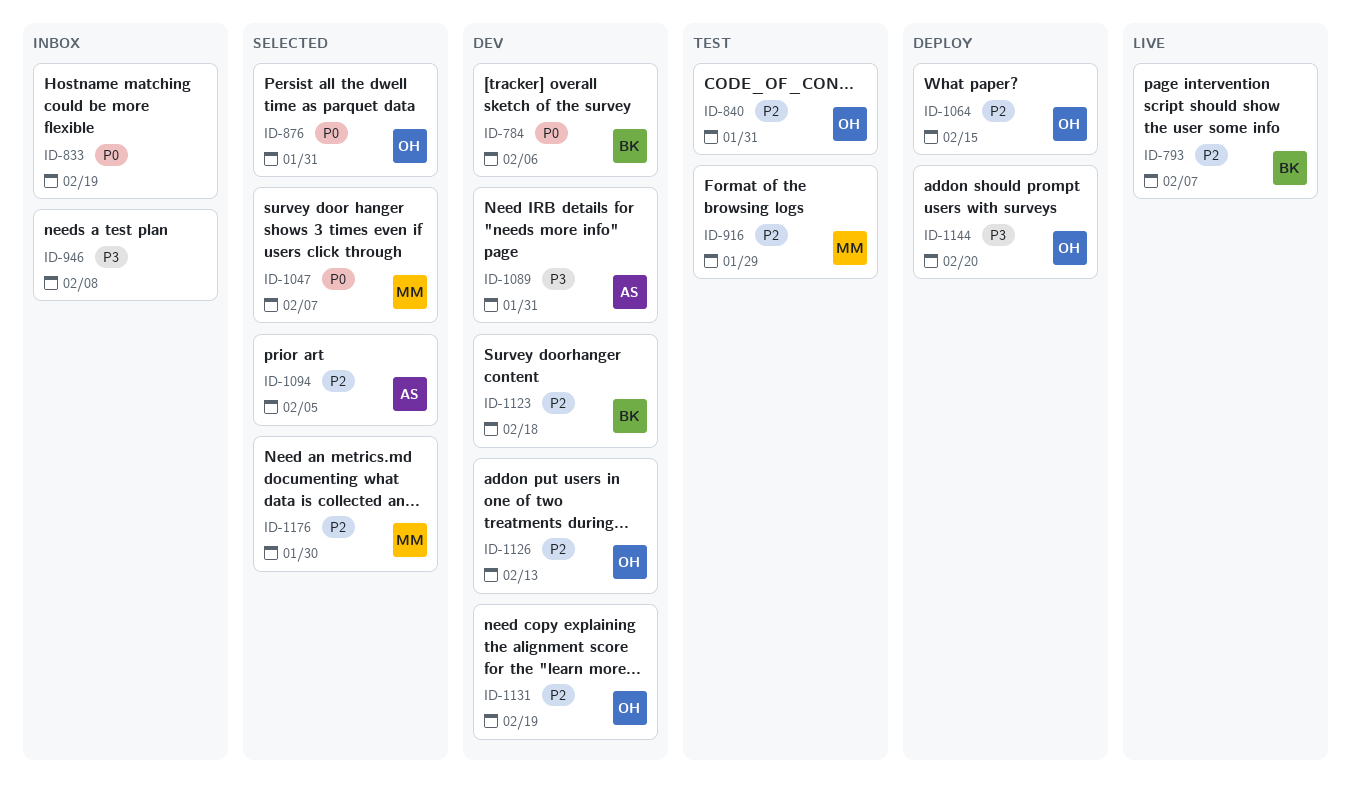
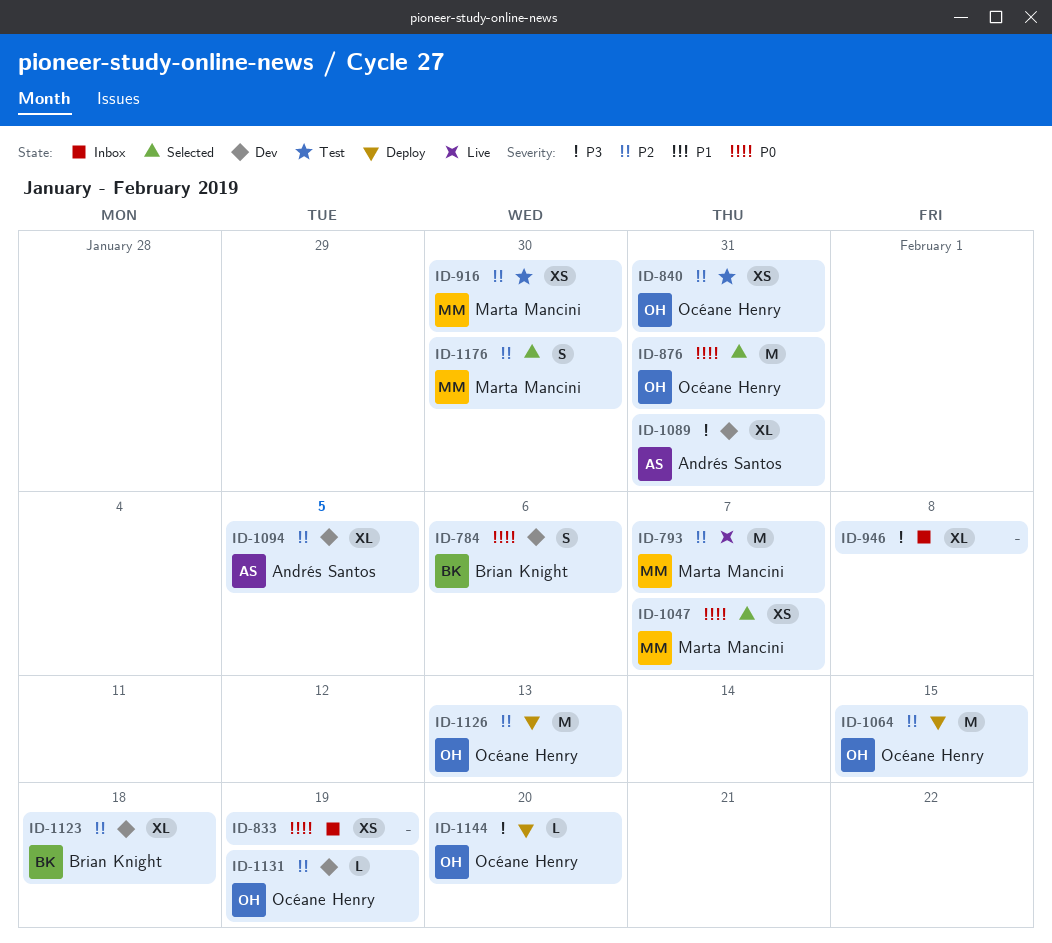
ID-793, owner: Brian Knight -> Marta Mancini
ID-916, due: Jan 29 -> Jan 30
ID-1094, status: Selected -> Dev
ID-1126, status: Dev -> Deploy

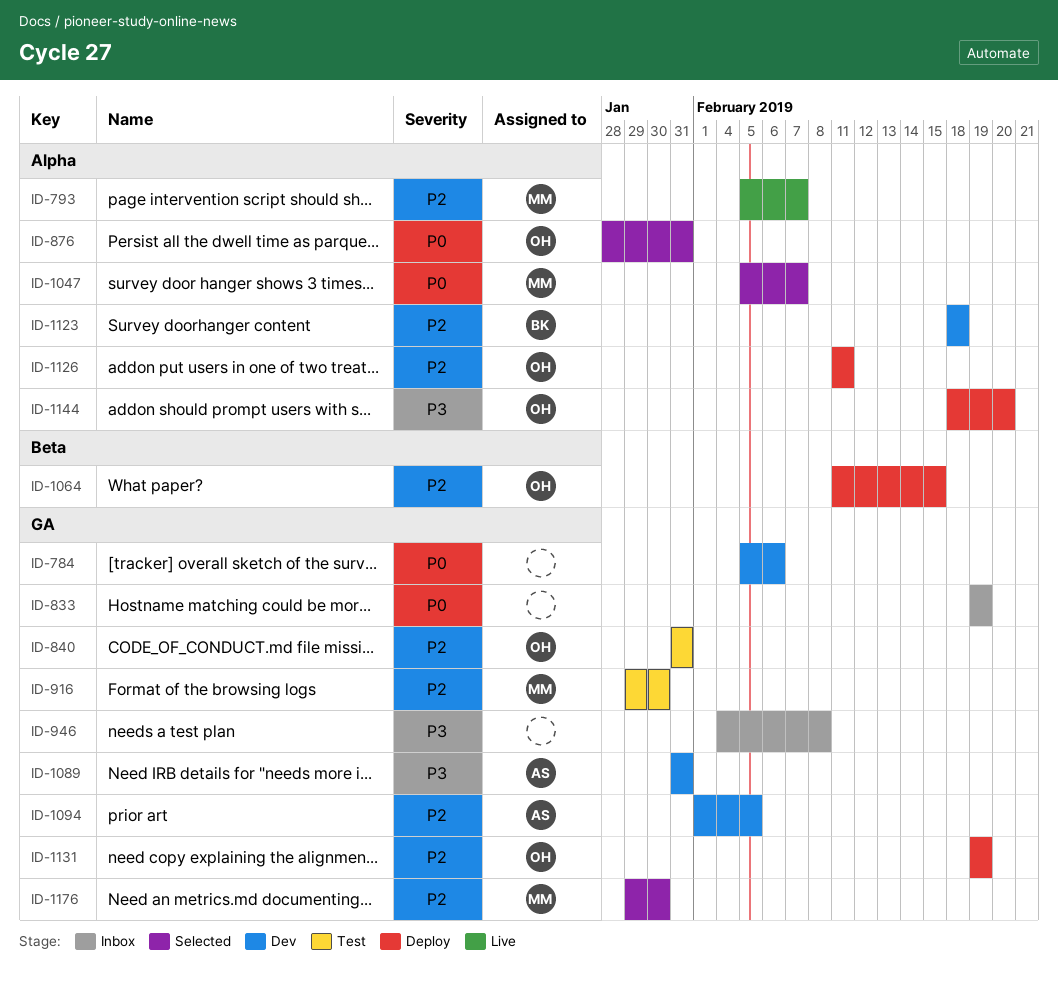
ID-784, owner: Brian Knight -> none
ID-1126, due: Feb 13 -> Feb 11
ID-1131, status: Dev -> Deploy

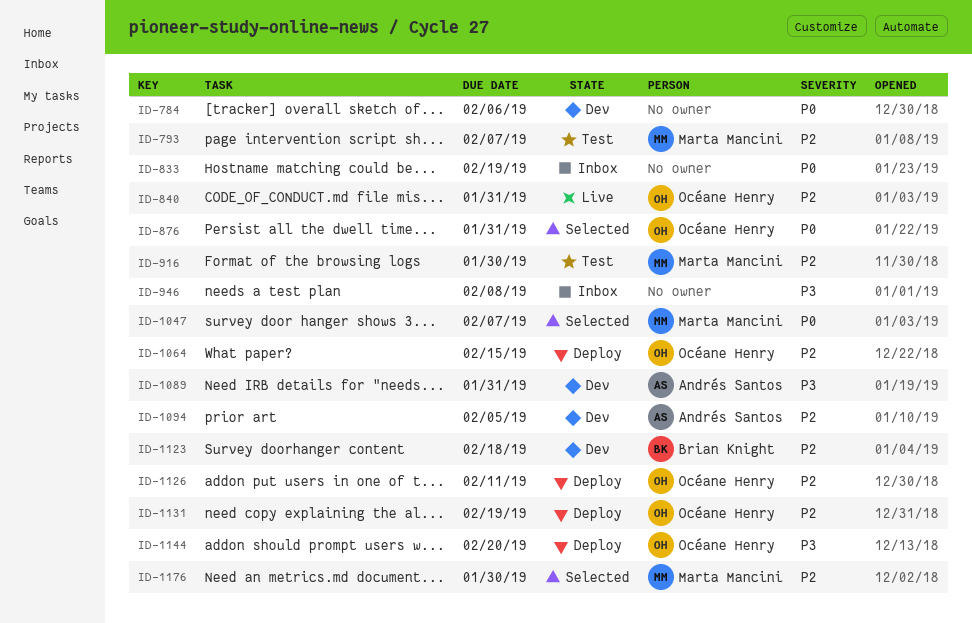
ID-793, status: Live -> Test
ID-840, status: Test -> Live

